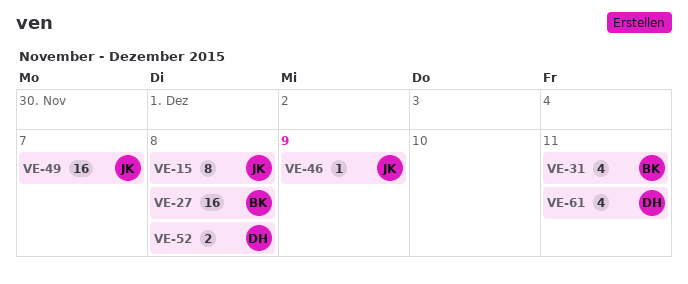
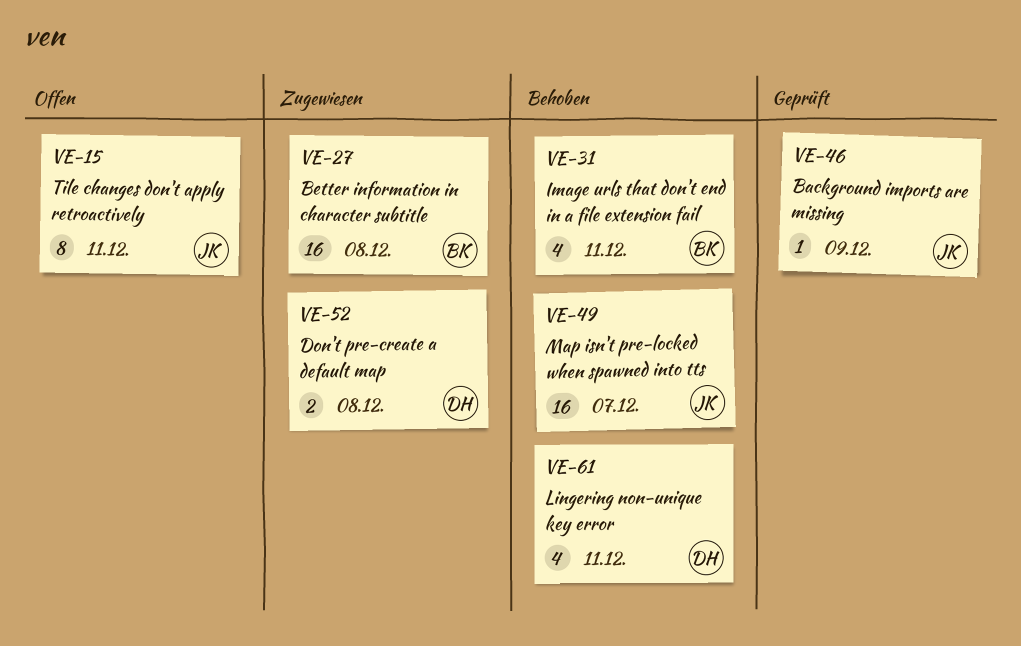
VE-15, due: Dec 8 -> Dec 11

